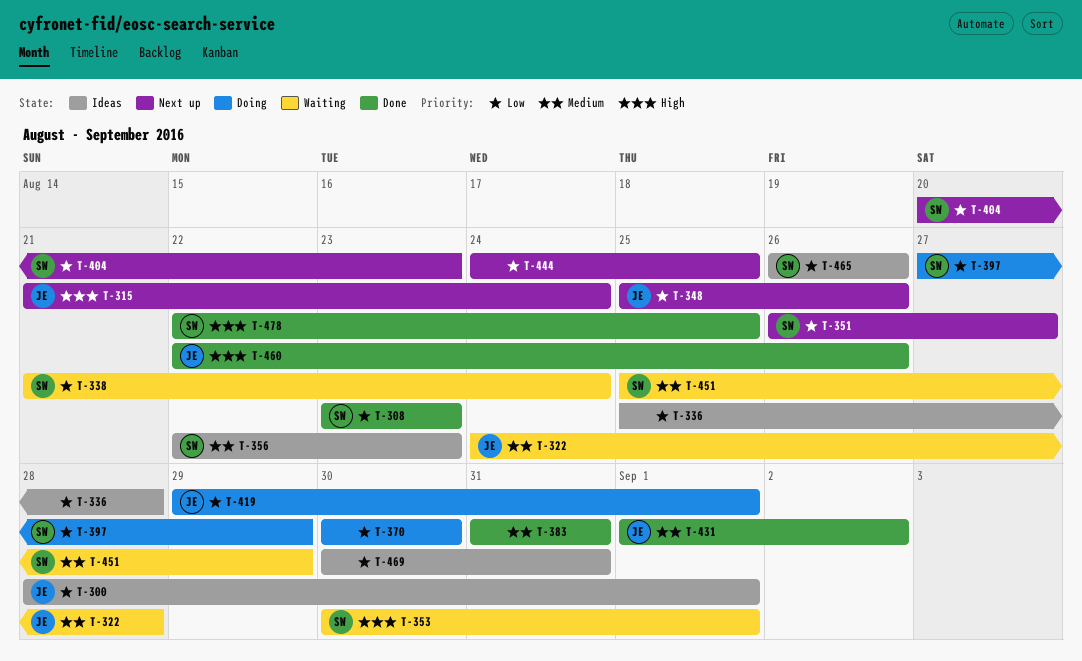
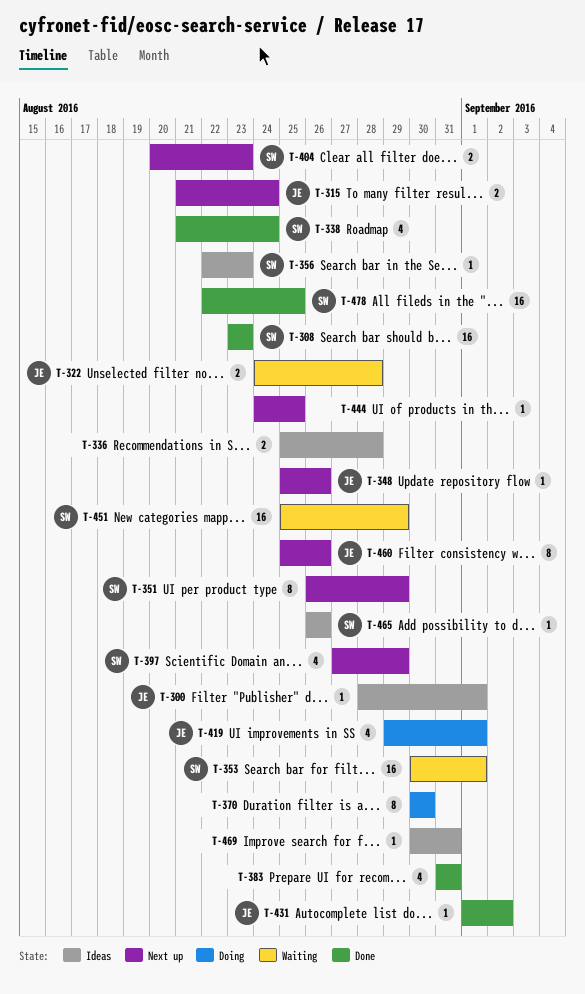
T-338, status: Waiting -> Done
T-351, due: Aug 27 -> Aug 29
T-397, status: Doing -> Next up
T-460, status: Done -> Next up
T-460, start: Aug 22 -> Aug 25

